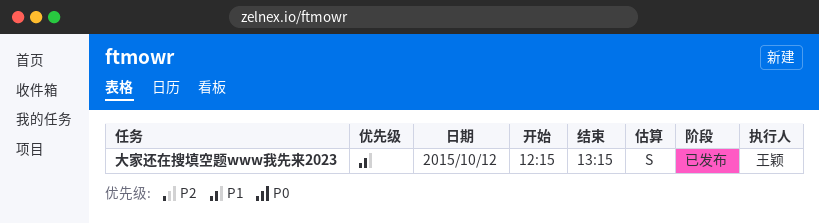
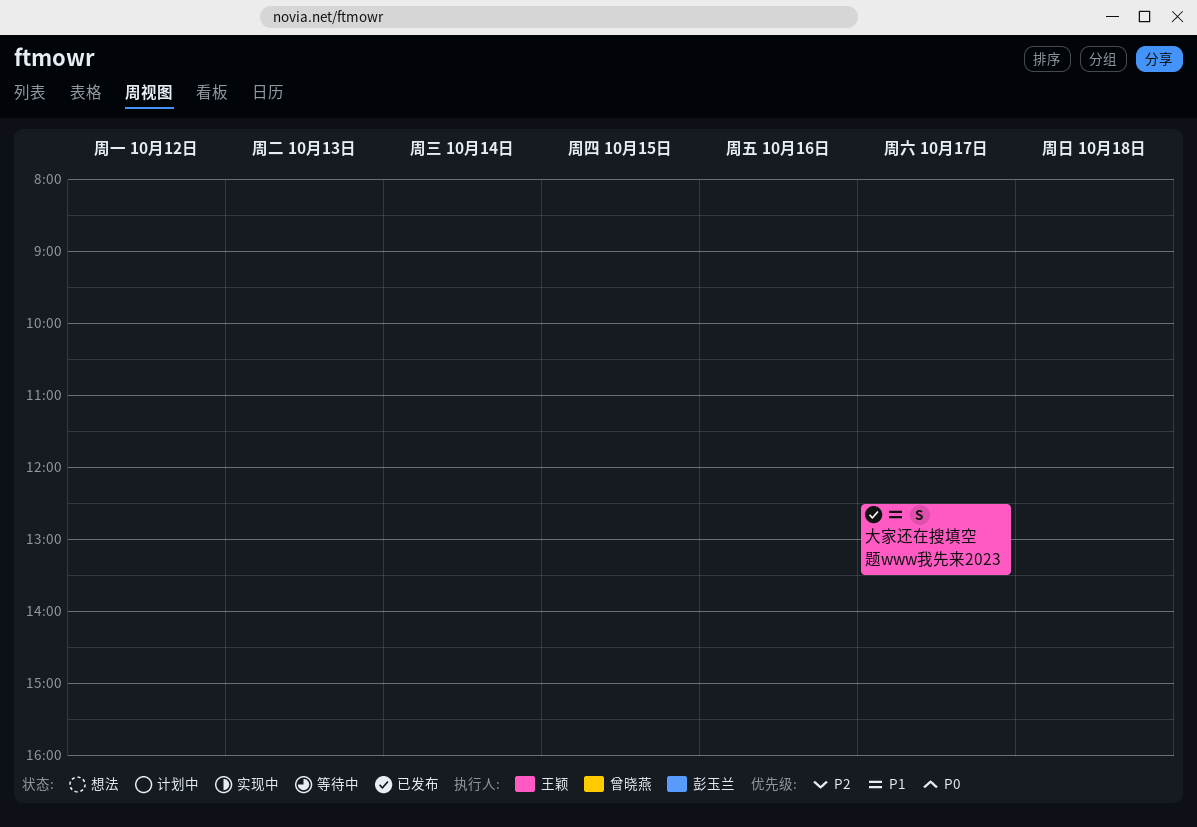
大家还在搜填空题www我先来2023, day: Oct 12 -> Oct 17
大家还在搜填空题www我先来2023, begins: 12:15 -> 12:30
大家还在搜填空题www我先来2023, ends: 13:15 -> 13:30

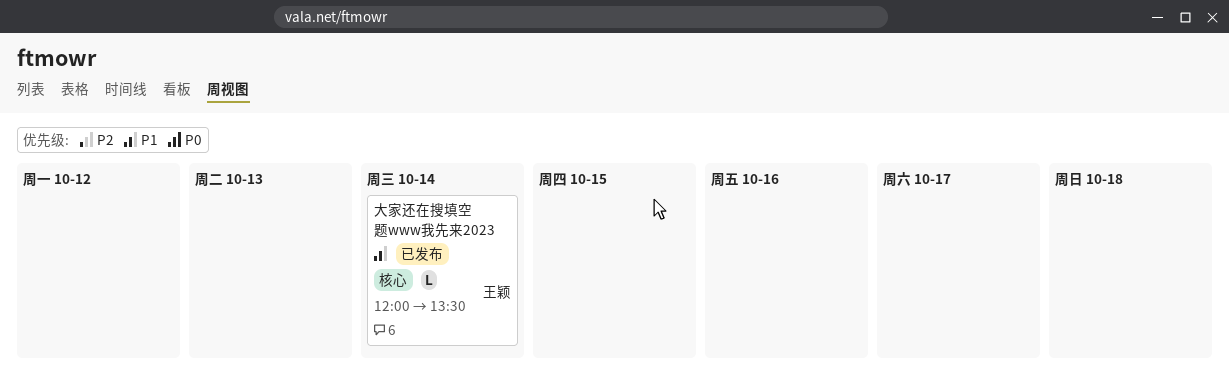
大家还在搜填空题www我先来2023, estimate: S -> L
大家还在搜填空题www我先来2023, day: Oct 17 -> Oct 14
大家还在搜填空题www我先来2023, begins: 12:30 -> 12:00

